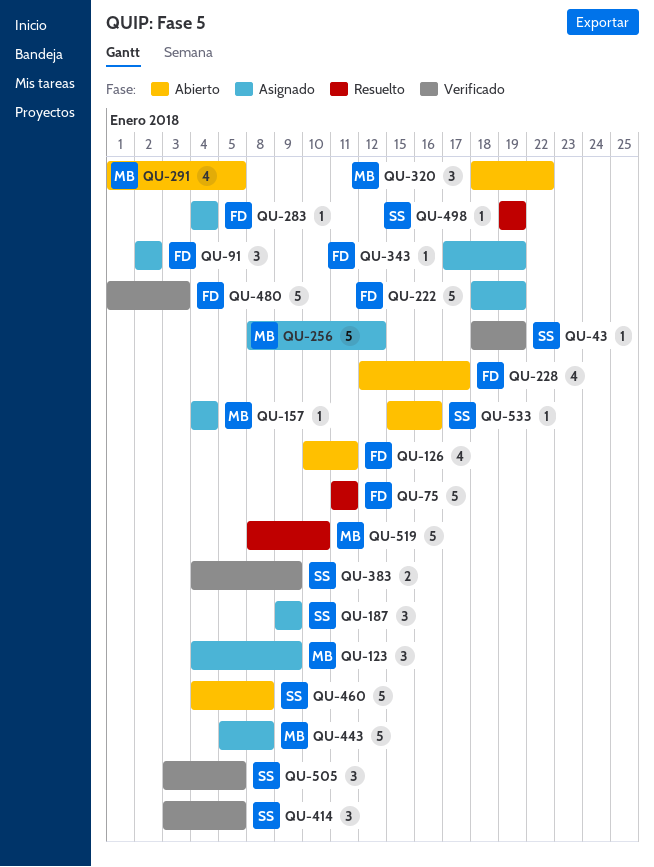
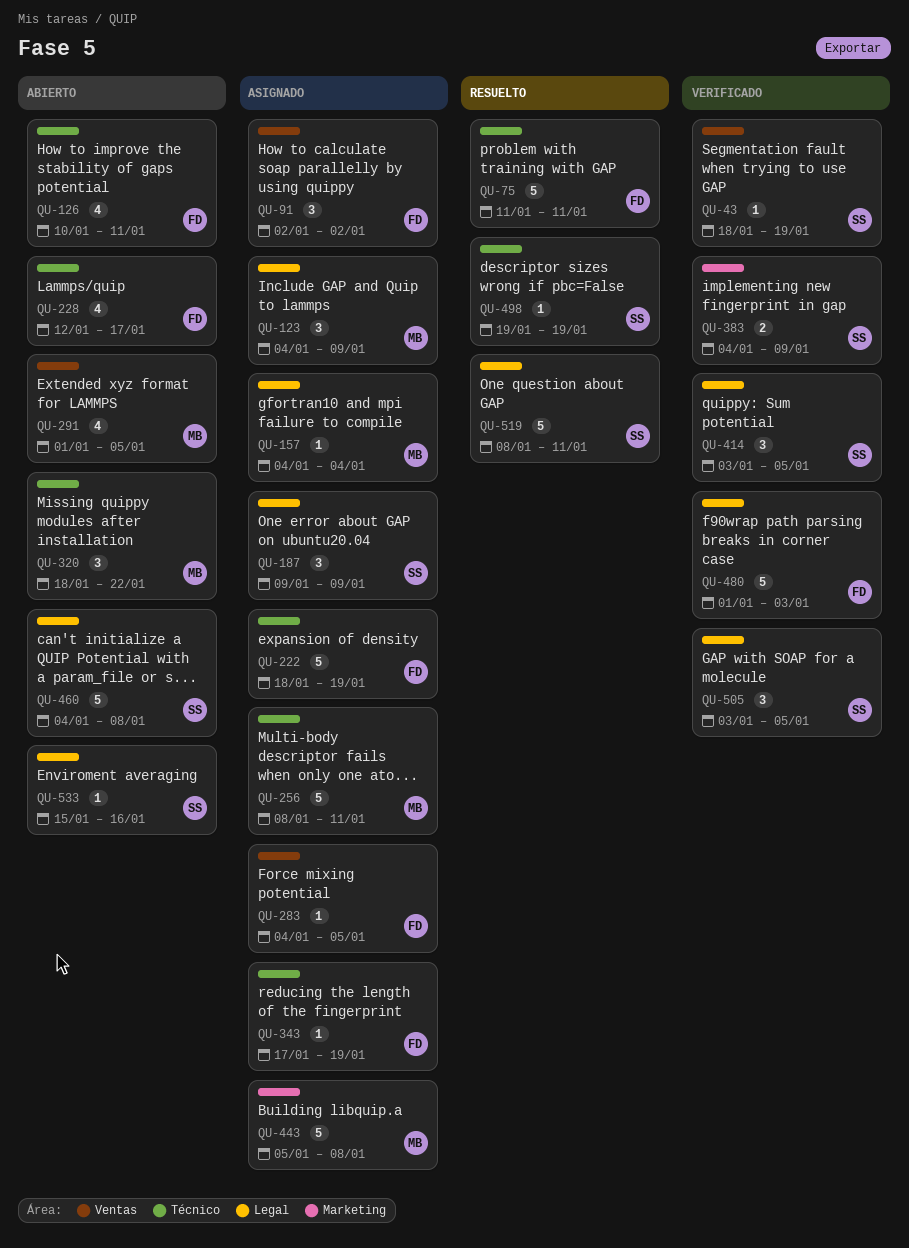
QU-256, due: Jan 12 -> Jan 11
QU-283, due: Jan 4 -> Jan 5
QU-519, owner: MB -> SS
QU-519, due: Jan 10 -> Jan 11

